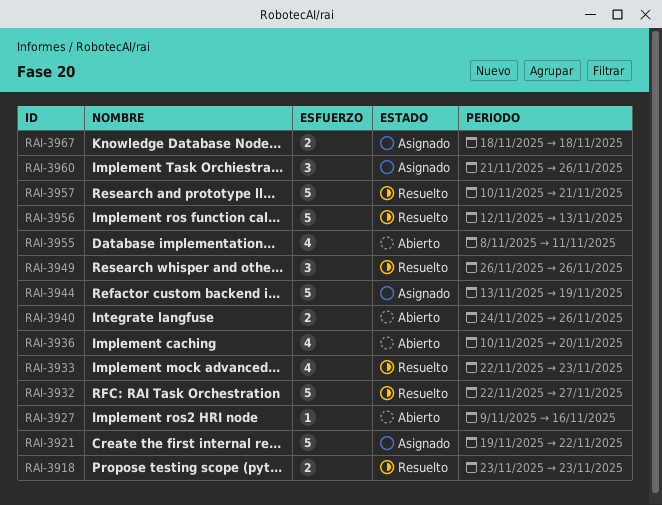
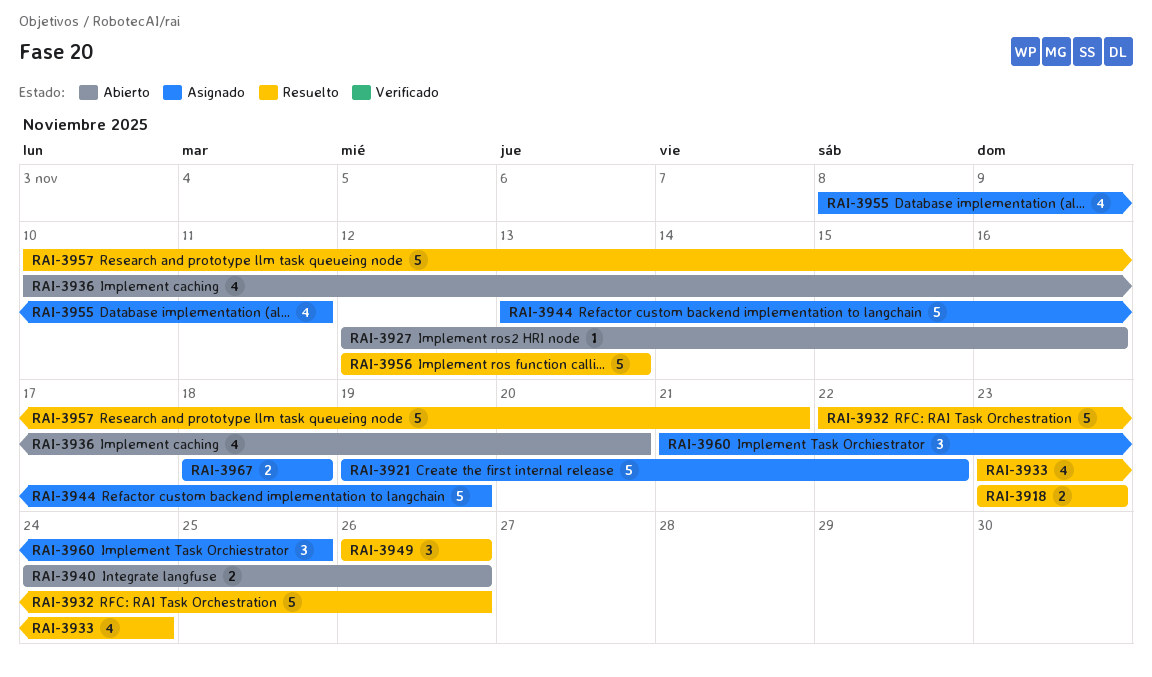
RAI-3927, start: Nov 9 -> Nov 12
RAI-3932, due: Nov 27 -> Nov 26
RAI-3933, start: Nov 22 -> Nov 23
RAI-3933, due: Nov 23 -> Nov 24
RAI-3955, status: Abierto -> Asignado
RAI-3960, due: Nov 26 -> Nov 25

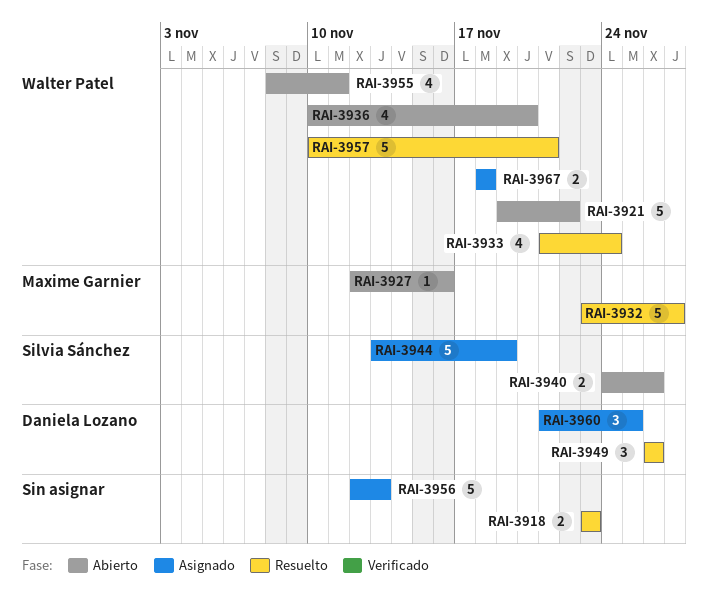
RAI-3921, status: Asignado -> Abierto
RAI-3932, start: Nov 22 -> Nov 23
RAI-3932, due: Nov 26 -> Nov 27
RAI-3933, start: Nov 23 -> Nov 21
RAI-3955, status: Asignado -> Abierto
RAI-3956, status: Resuelto -> Asignado

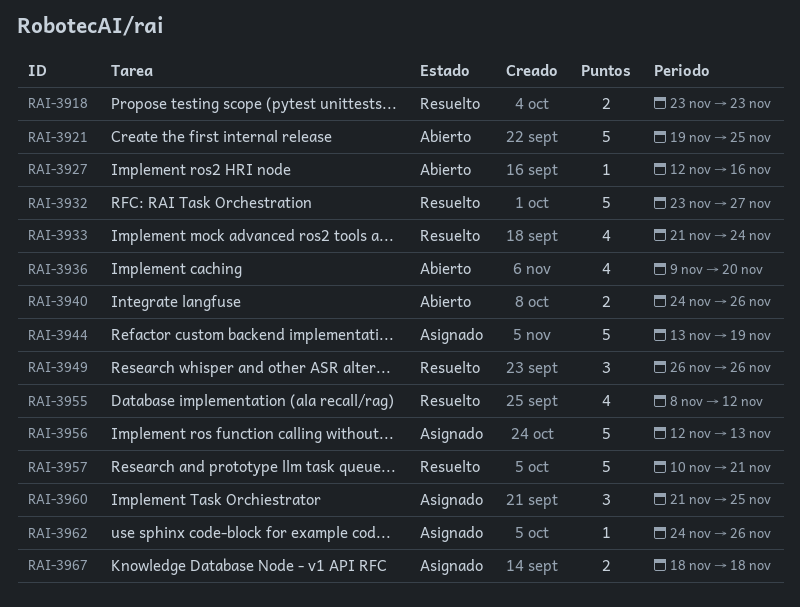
RAI-3921, due: Nov 22 -> Nov 25
RAI-3936, start: Nov 10 -> Nov 9
RAI-3955, status: Abierto -> Resuelto
RAI-3955, due: Nov 11 -> Nov 12
RAI-3962: none -> present

